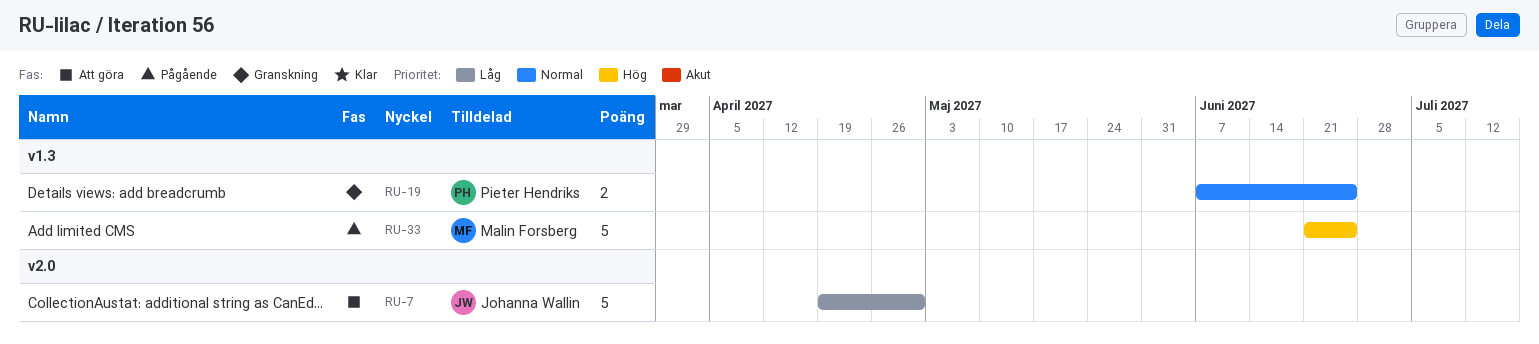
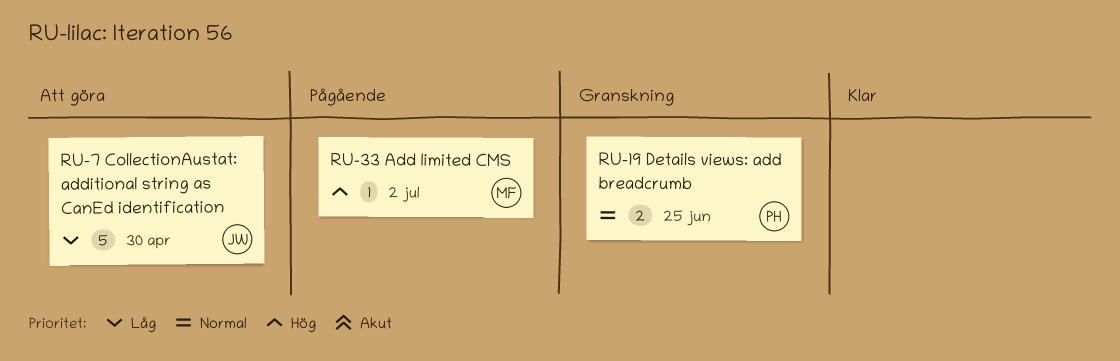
RU-33, estimate: 5 -> 1
RU-33, due: Jun 25 -> Jul 2

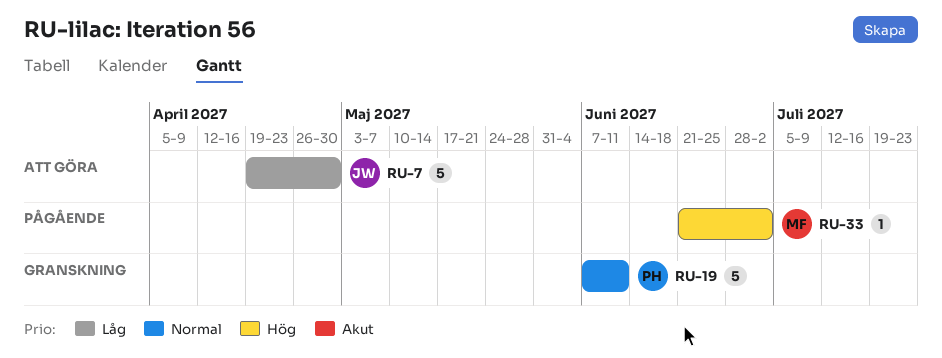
RU-19, estimate: 2 -> 5
RU-19, due: Jun 25 -> Jun 11

